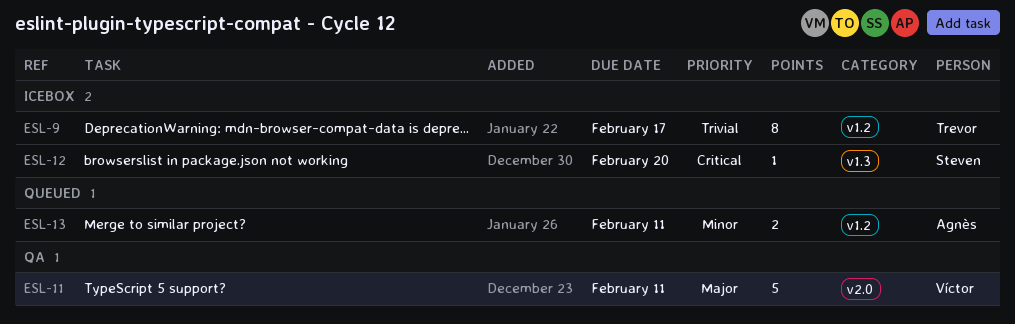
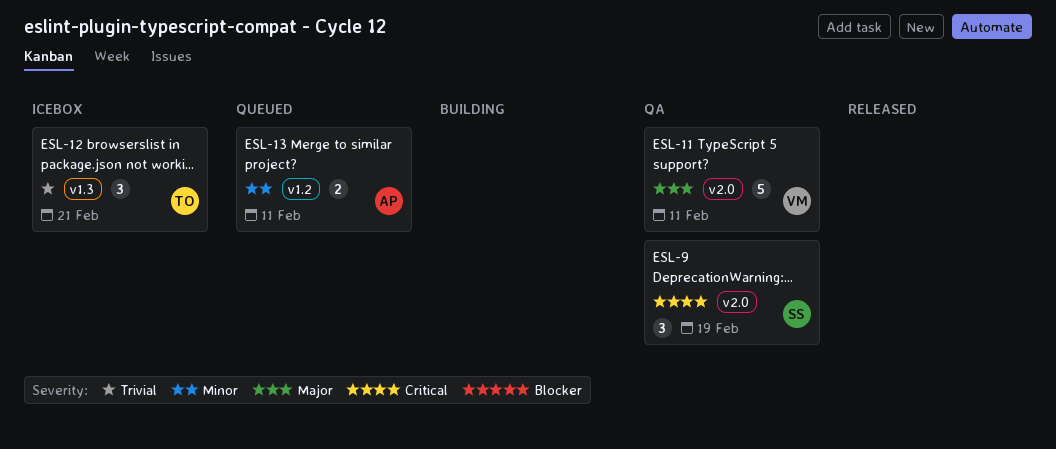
ESL-9, status: Icebox -> QA
ESL-9, owner: Trevor -> Steven
ESL-9, priority: Trivial -> Critical
ESL-9, label: v1.2 -> v2.0
ESL-9, estimate: 8 -> 3
ESL-9, due: Feb 17 -> Feb 19
ESL-12, owner: Steven -> Trevor
ESL-12, priority: Critical -> Trivial
ESL-12, estimate: 1 -> 3
ESL-12, due: Feb 20 -> Feb 21

